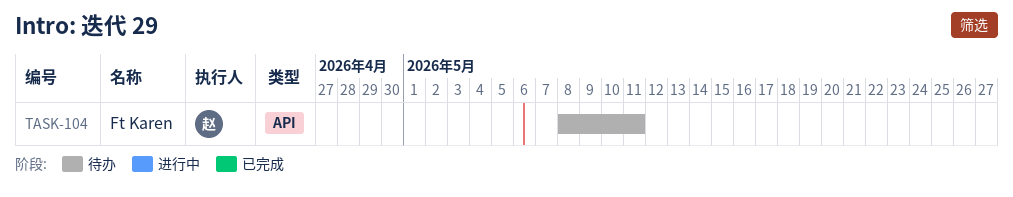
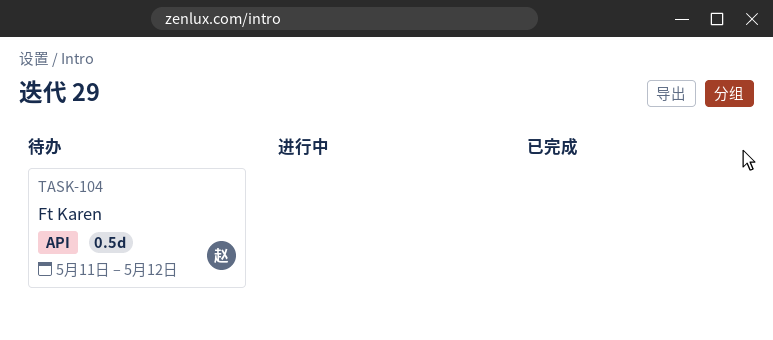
TASK-104, start: May 8 -> May 11
TASK-104, due: May 11 -> May 12

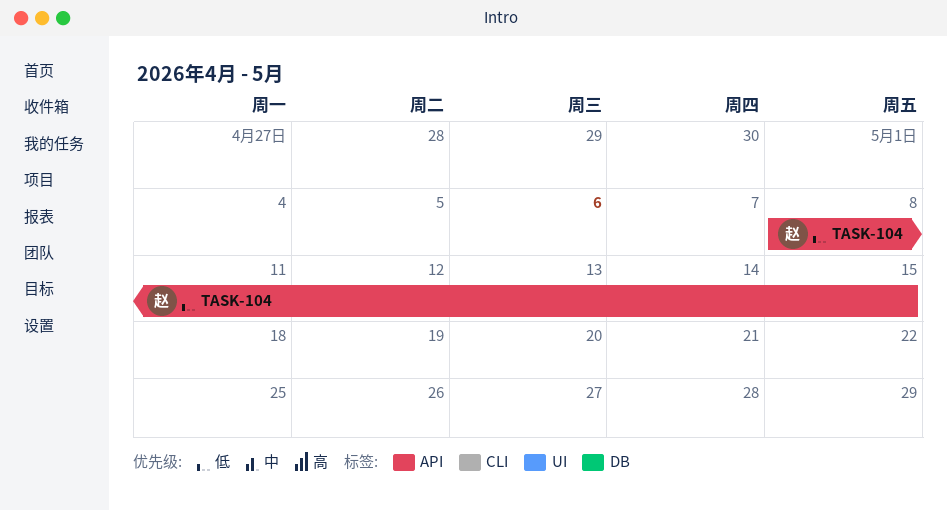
TASK-104, start: May 11 -> May 8
TASK-104, due: May 12 -> May 15

